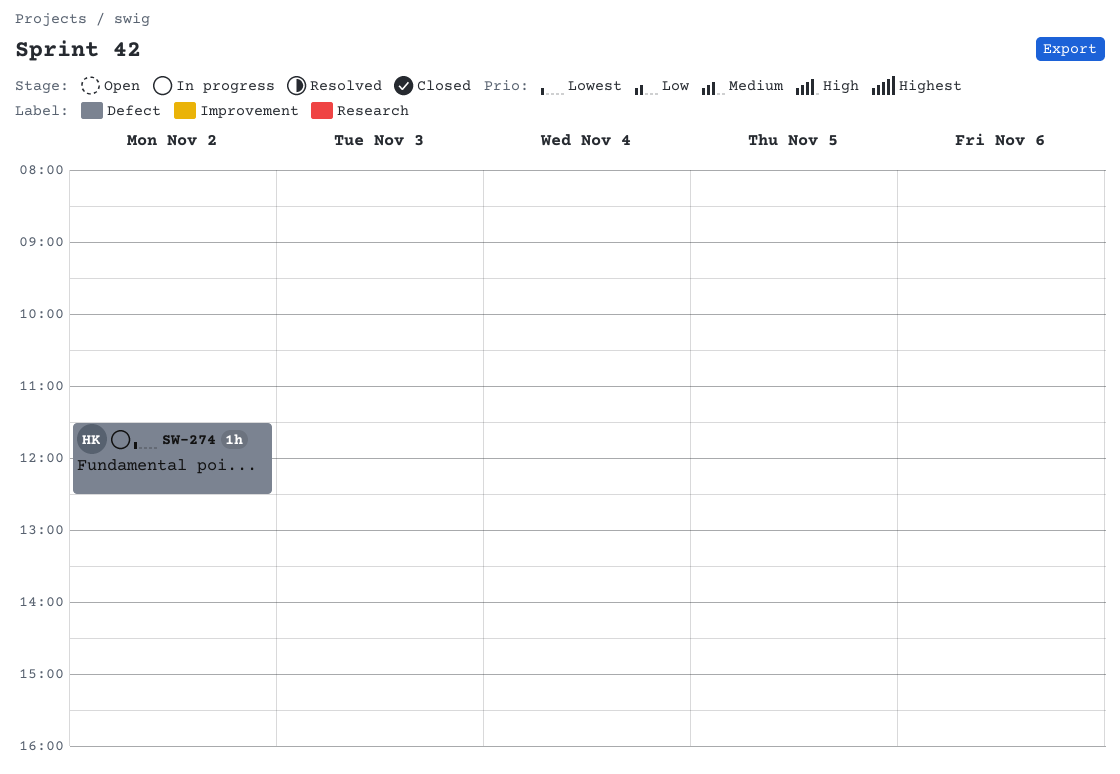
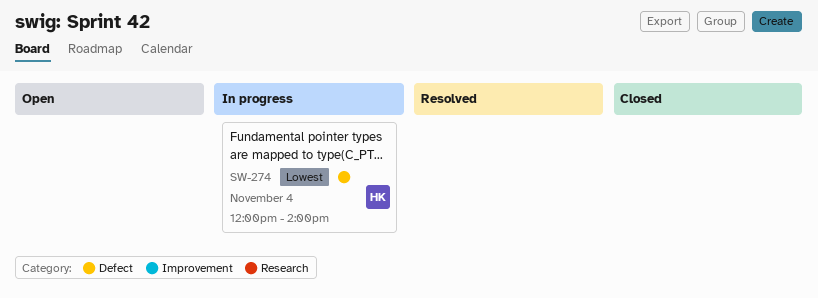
SW-274, day: Nov 2 -> Nov 4
SW-274, begins: 11:30 -> 12:00
SW-274, ends: 12:30 -> 14:00

